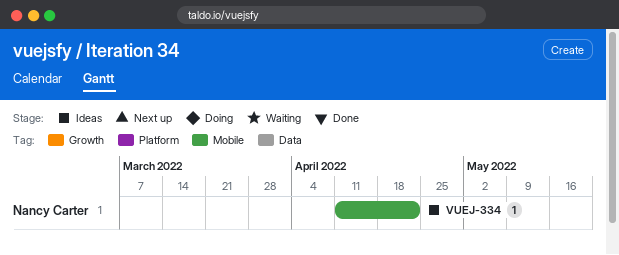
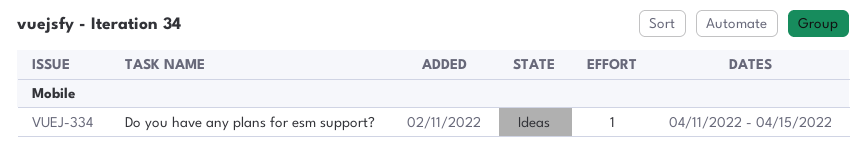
VUEJ-334, due: Apr 22 -> Apr 15

